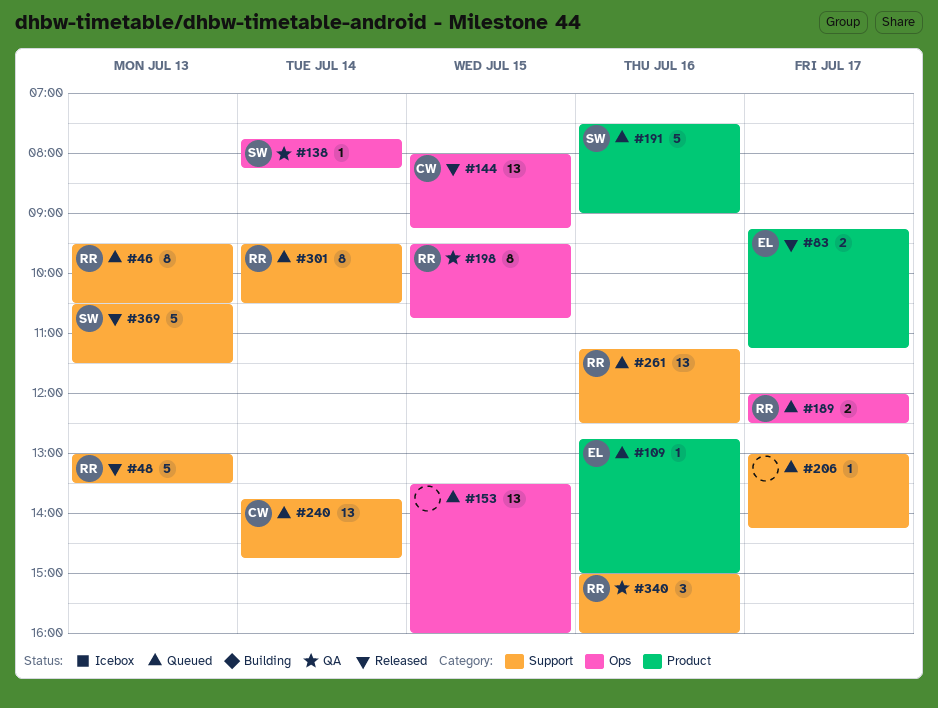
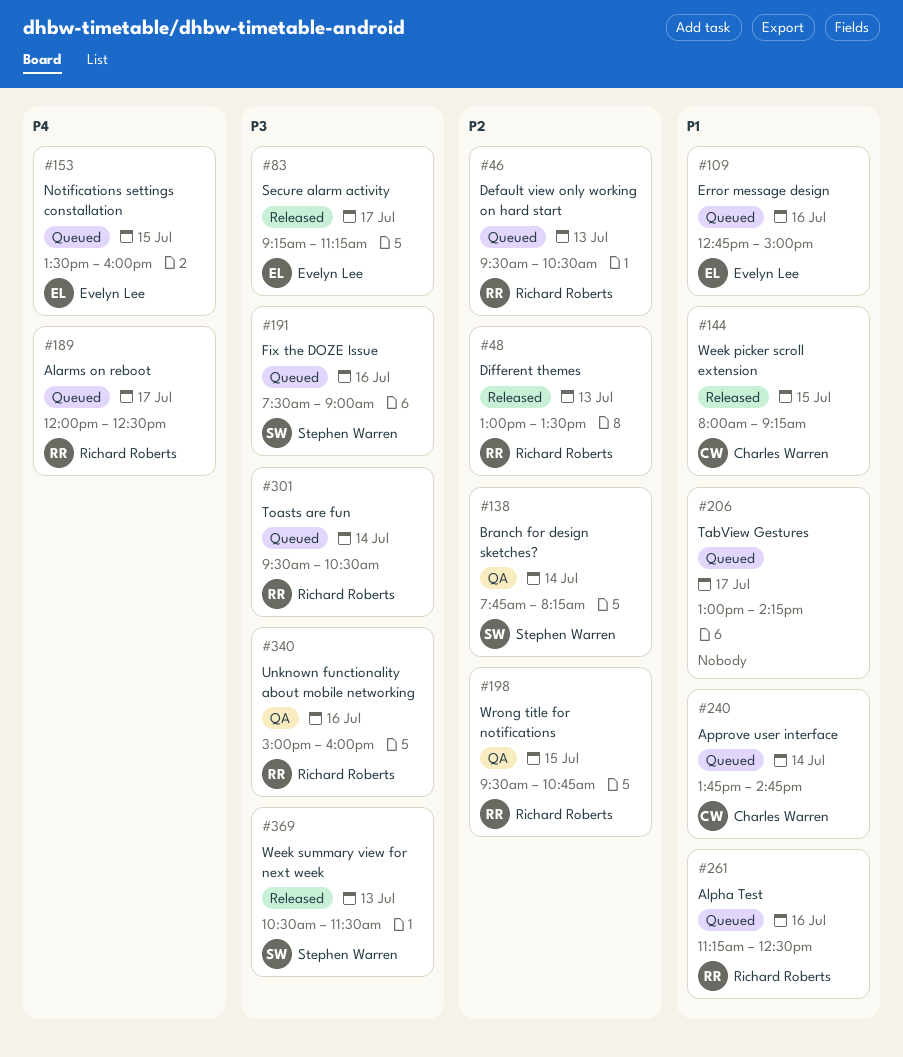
#153, owner: none -> Evelyn Lee

